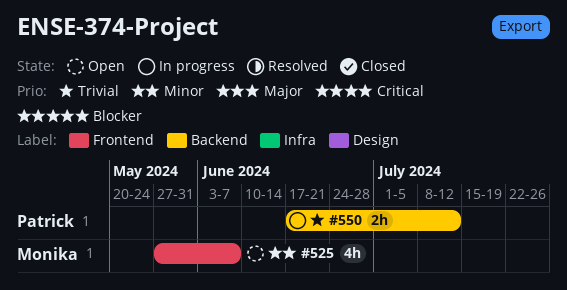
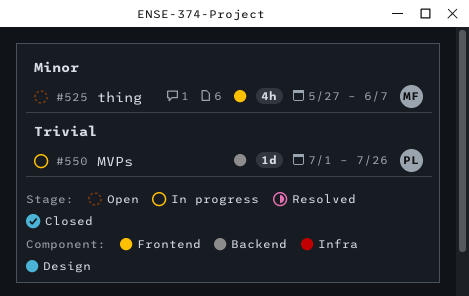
#550, estimate: 2h -> 1d
#550, start: Jun 17 -> Jul 1
#550, due: Jul 12 -> Jul 26

